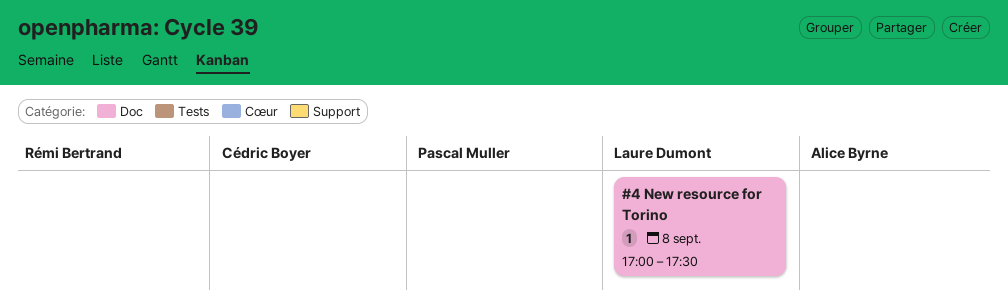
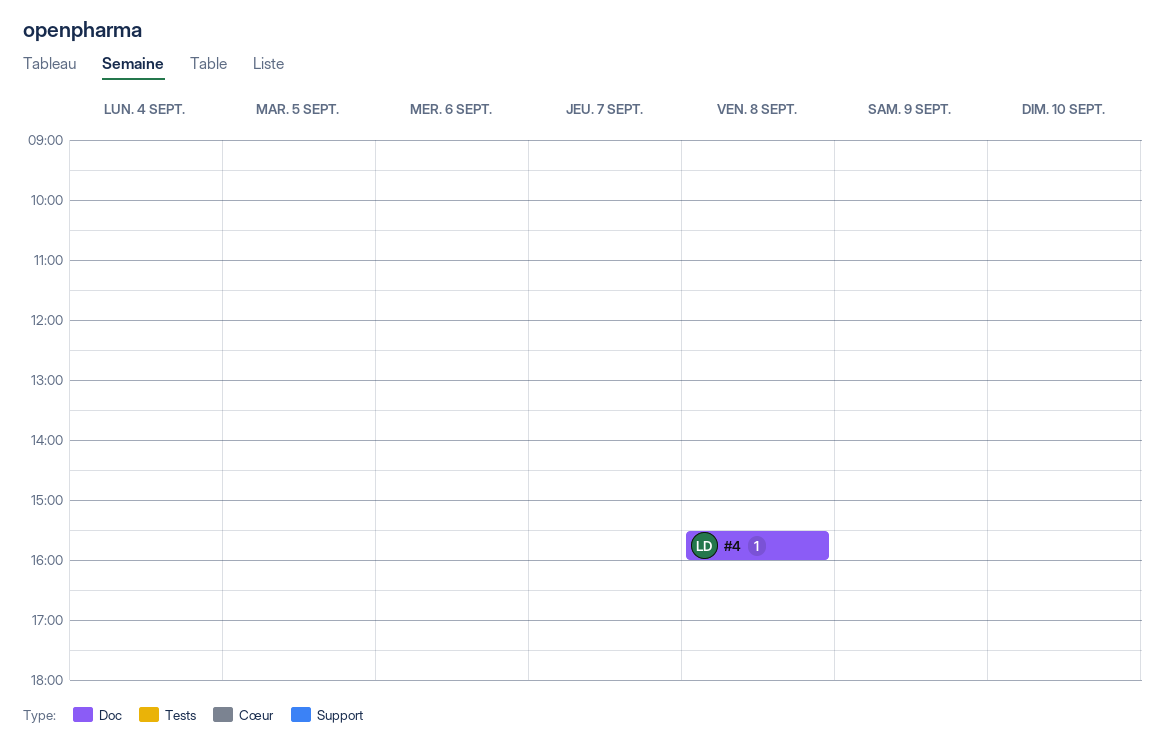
#4, begins: 17:00 -> 15:30
#4, ends: 17:30 -> 16:00

